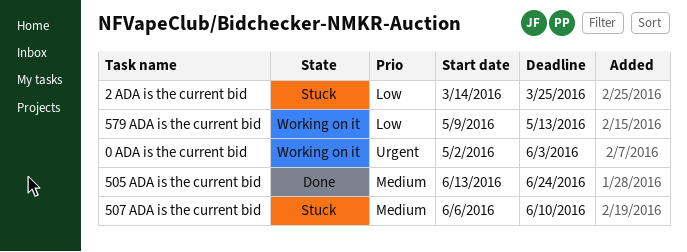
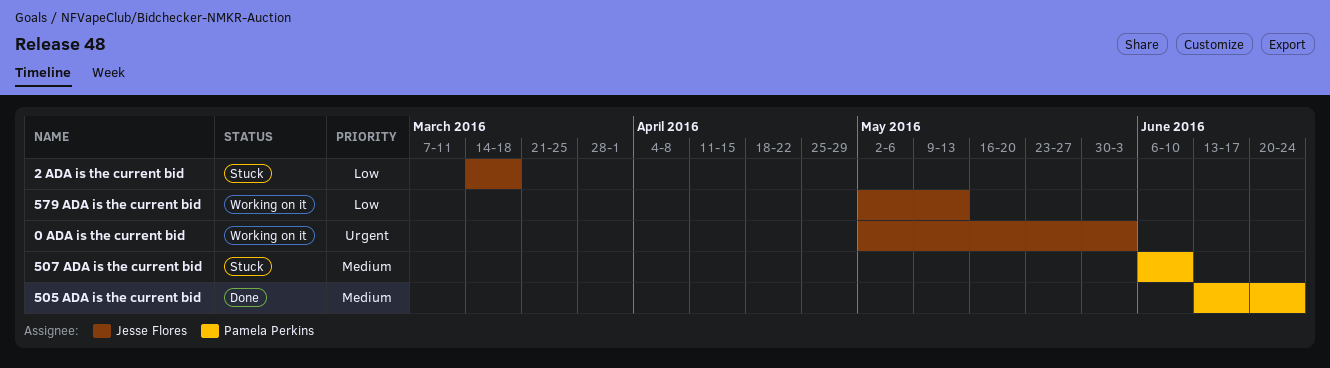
2 ADA is the current bid, due: Mar 25 -> Mar 18
579 ADA is the current bid, start: May 9 -> May 2

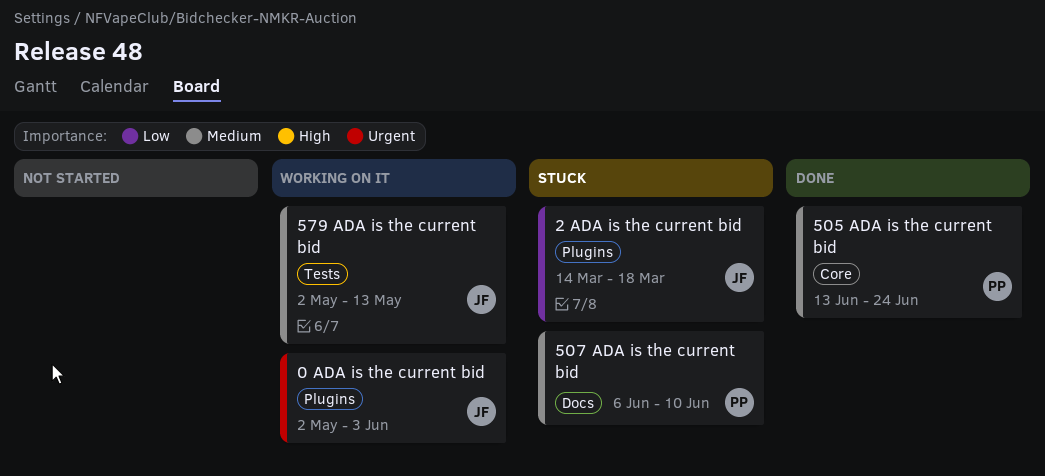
579 ADA is the current bid, priority: Low -> Medium

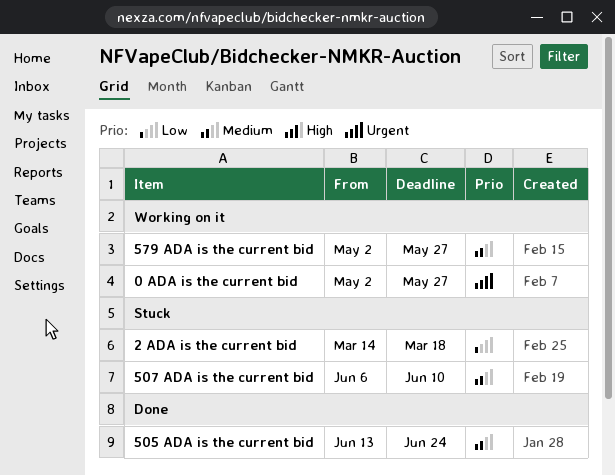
0 ADA is the current bid, due: Jun 3 -> May 27
579 ADA is the current bid, due: May 13 -> May 27

